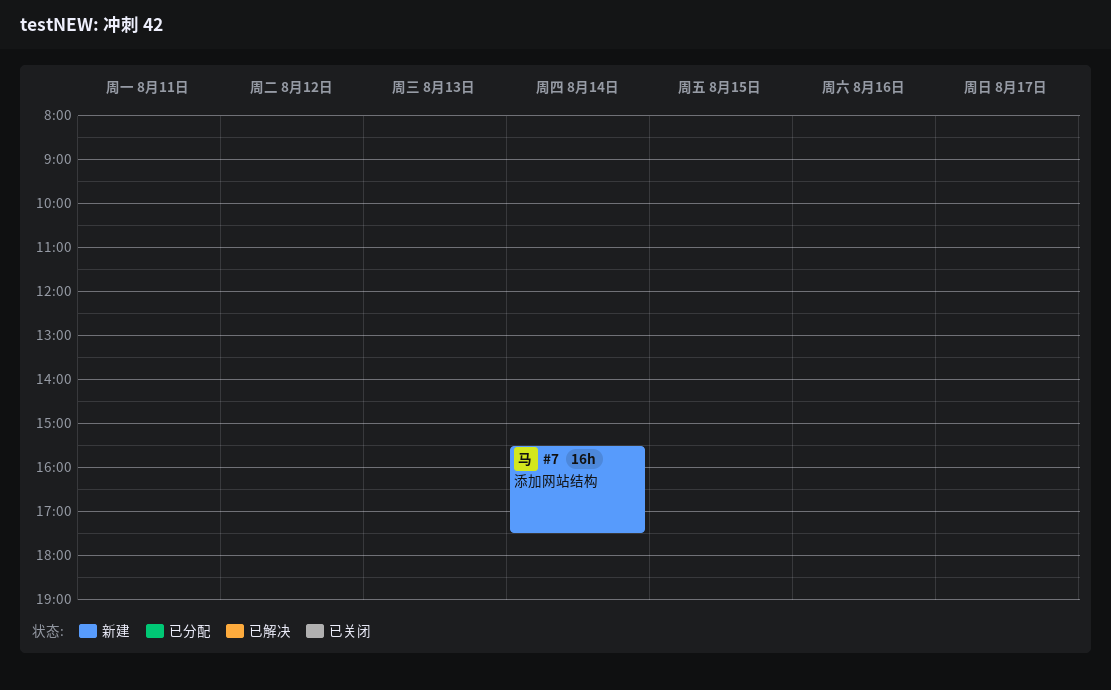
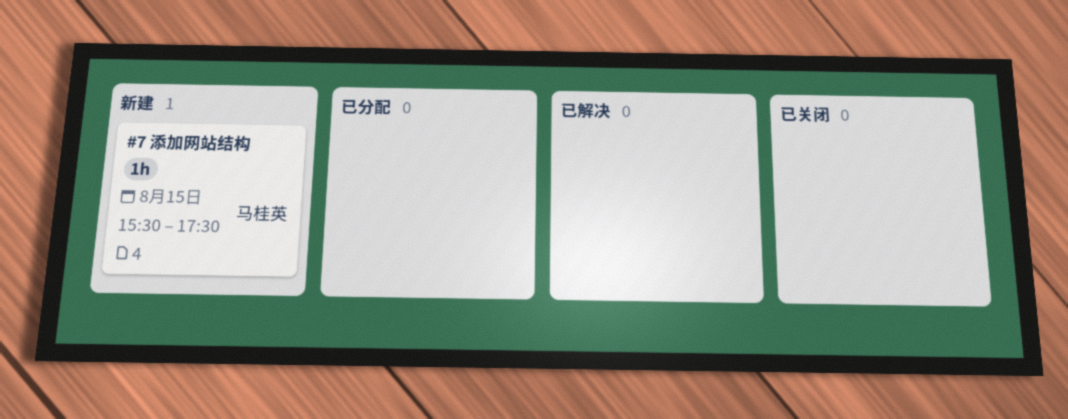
#7, estimate: 16h -> 1h
#7, day: Aug 14 -> Aug 15

